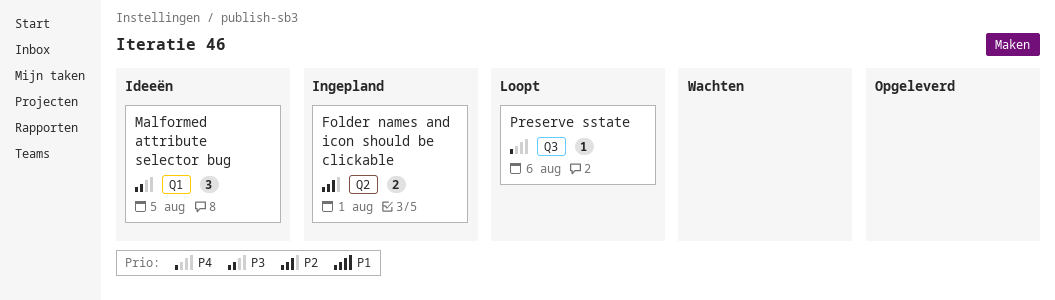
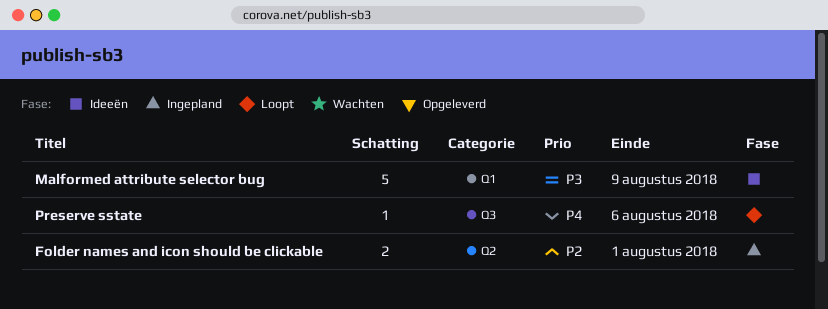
Malformed attribute selector bug, estimate: 3 -> 5
Malformed attribute selector bug, due: Aug 5 -> Aug 9

